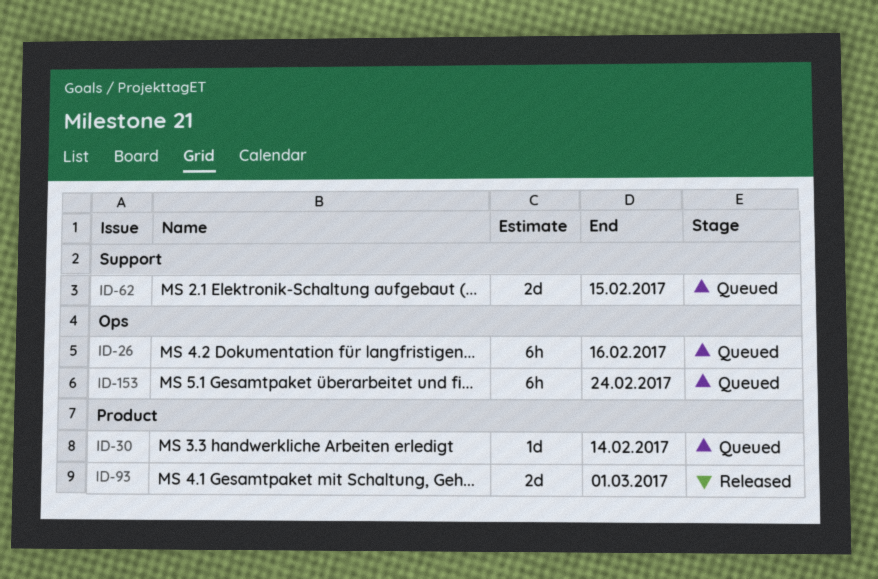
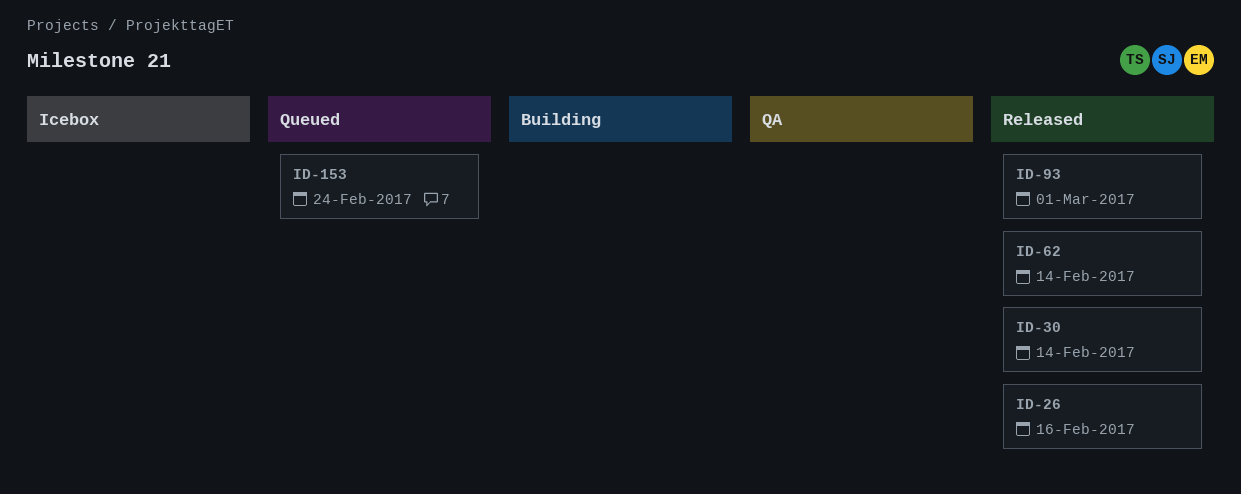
ID-26, status: Queued -> Released
ID-30, status: Queued -> Released
ID-62, status: Queued -> Released
ID-62, due: Feb 15 -> Feb 14

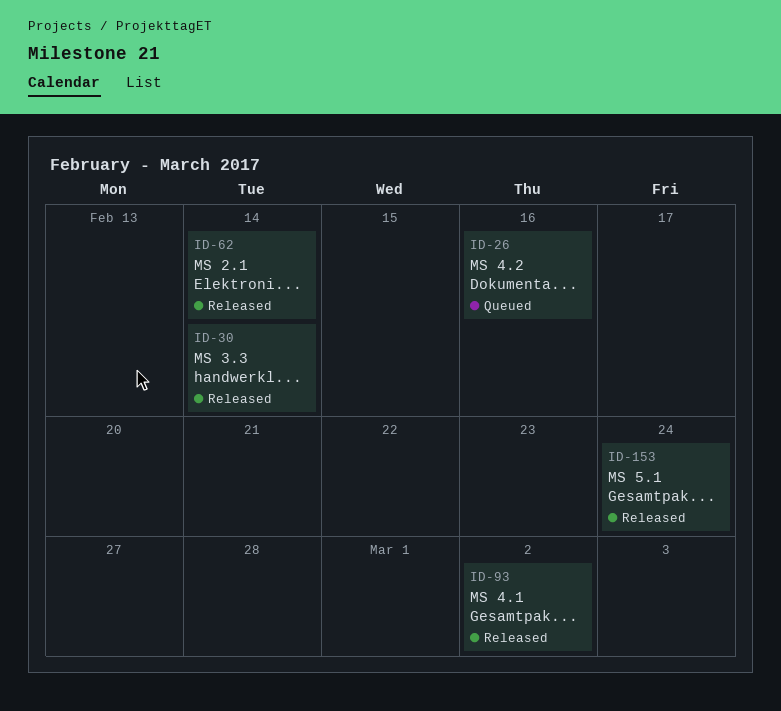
ID-26, status: Released -> Queued
ID-93, due: Mar 1 -> Mar 2
ID-153, status: Queued -> Released

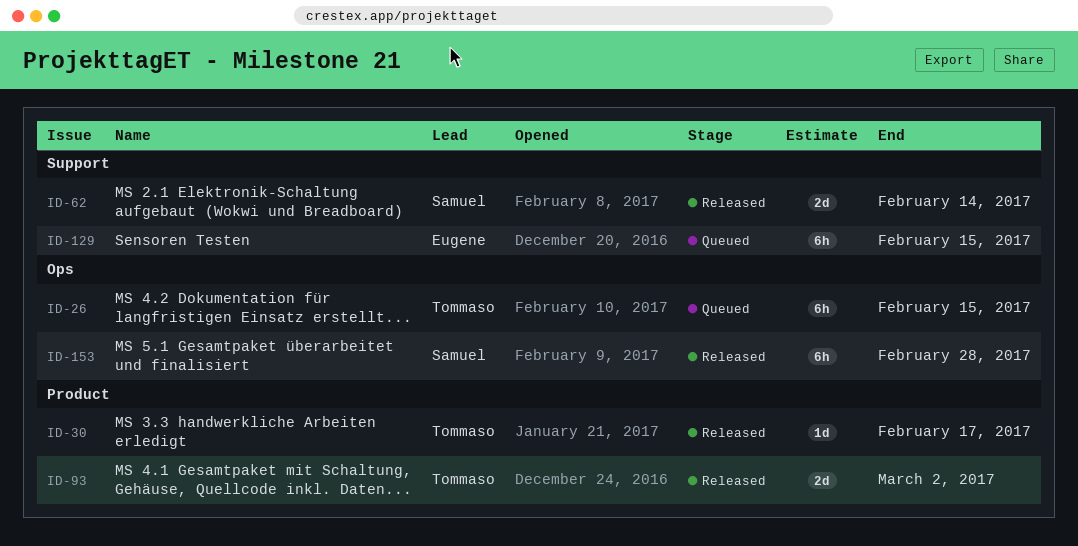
ID-26, due: Feb 16 -> Feb 15
ID-30, due: Feb 14 -> Feb 17
ID-129: none -> present
ID-153, due: Feb 24 -> Feb 28

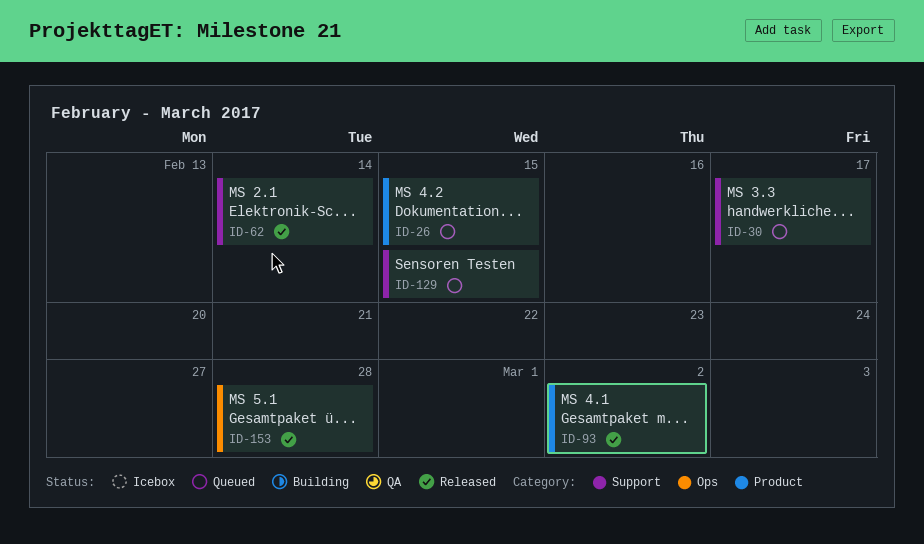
ID-26, label: Ops -> Product
ID-30, status: Released -> Queued
ID-30, label: Product -> Support

